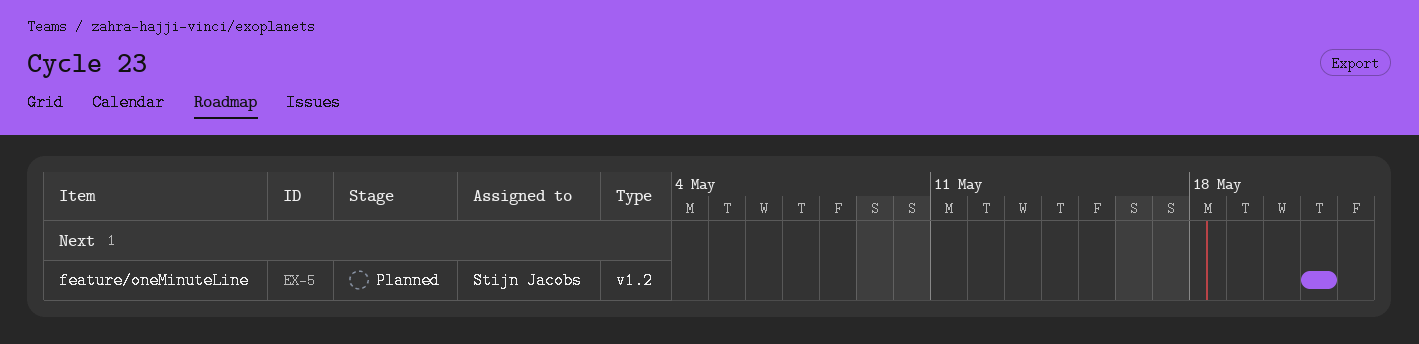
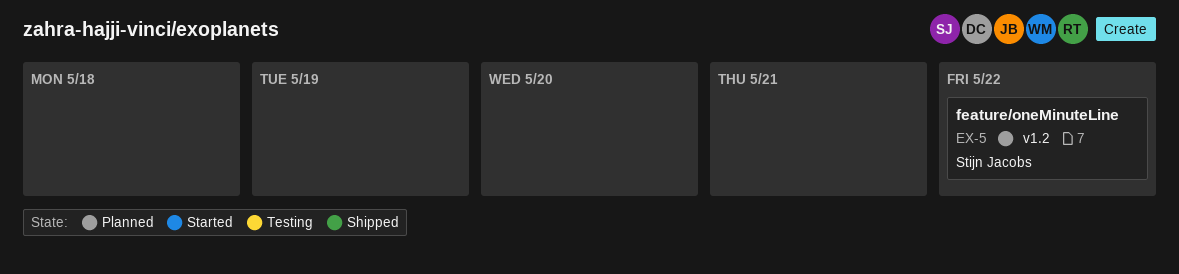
EX-5, due: May 21 -> May 22

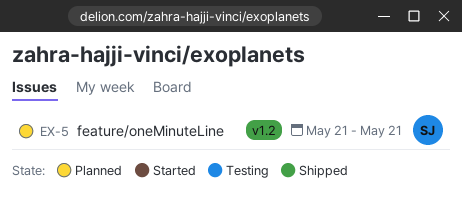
EX-5, due: May 22 -> May 21

